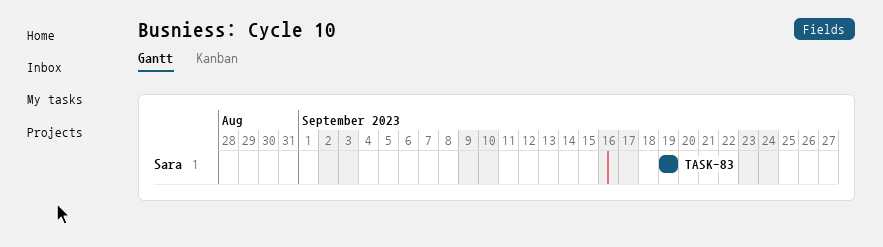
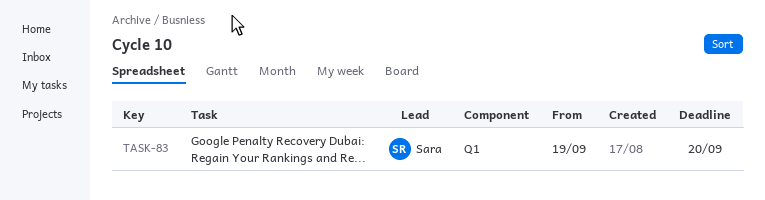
TASK-83, due: Sep 19 -> Sep 20

